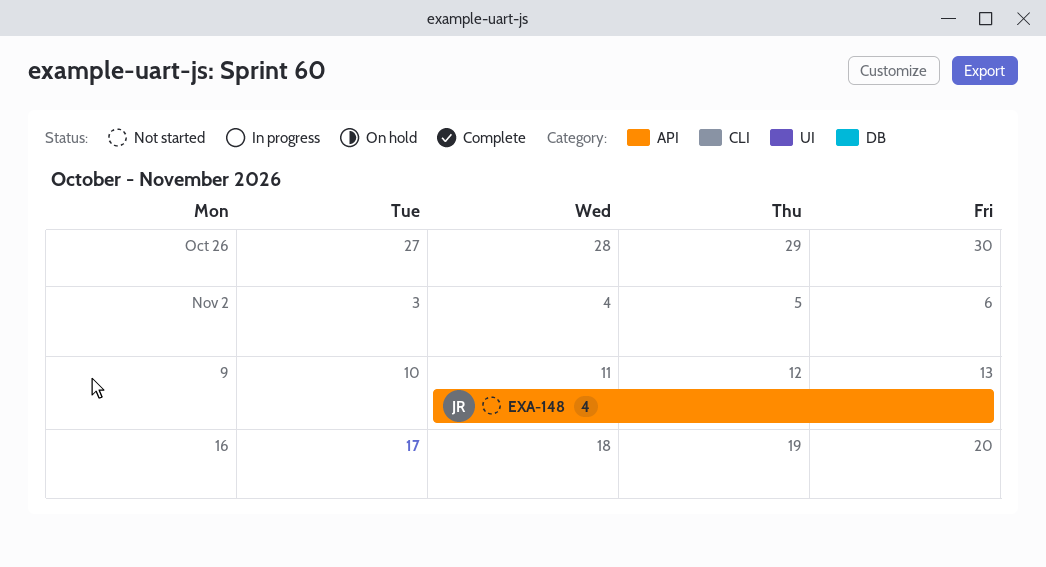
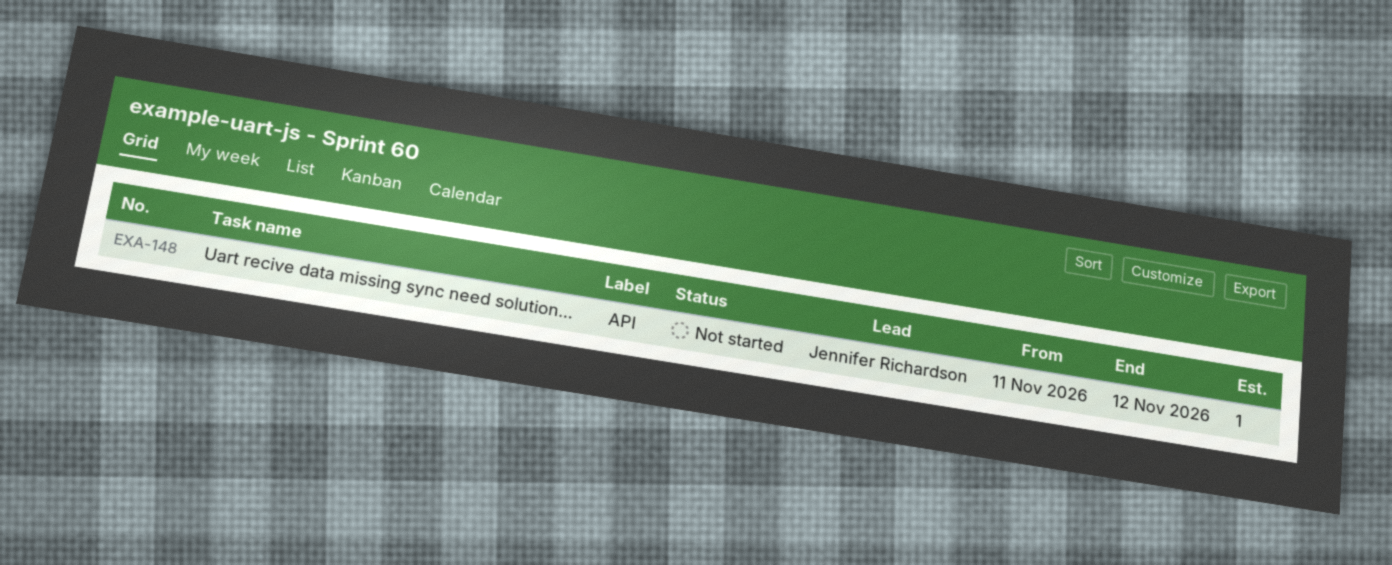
EXA-148, estimate: 4 -> 1
EXA-148, due: Nov 13 -> Nov 12

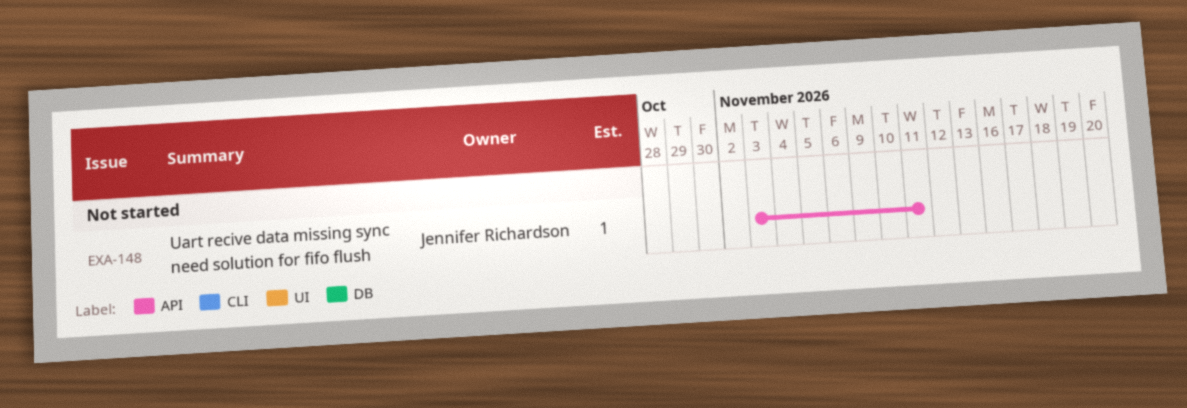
EXA-148, start: Nov 11 -> Nov 3
EXA-148, due: Nov 12 -> Nov 11

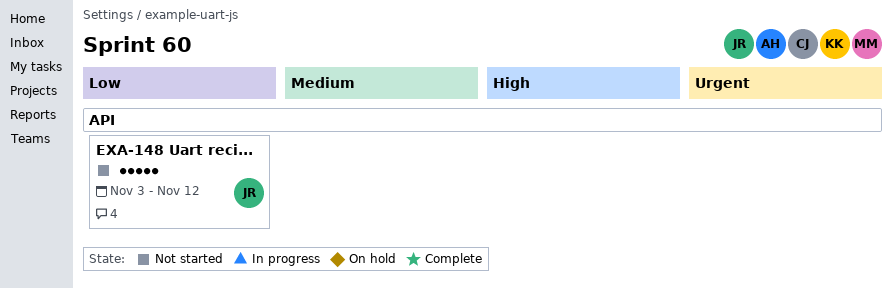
EXA-148, estimate: 1 -> 5
EXA-148, due: Nov 11 -> Nov 12

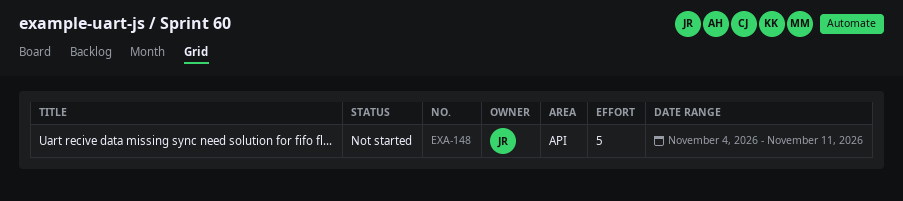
EXA-148, start: Nov 3 -> Nov 4
EXA-148, due: Nov 12 -> Nov 11

